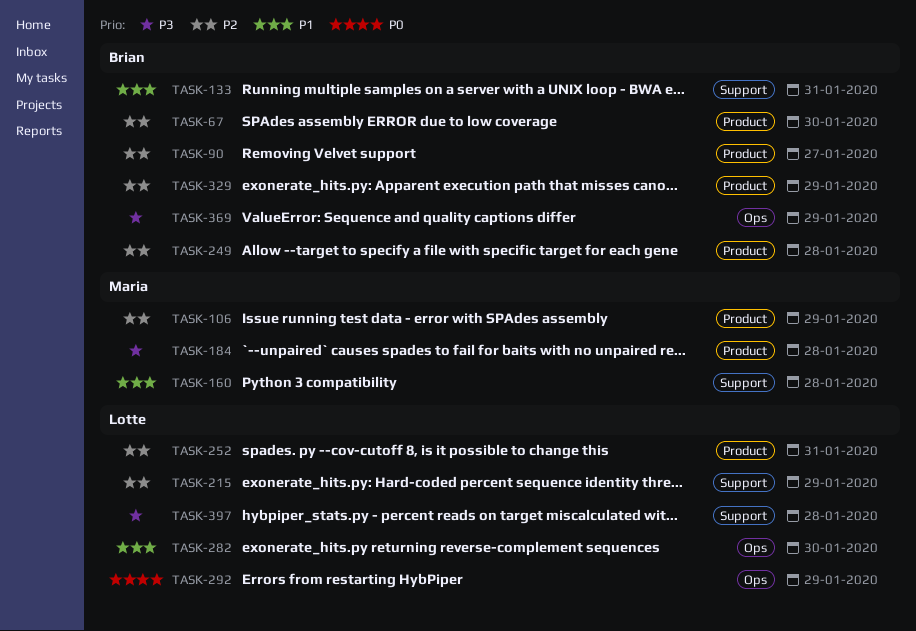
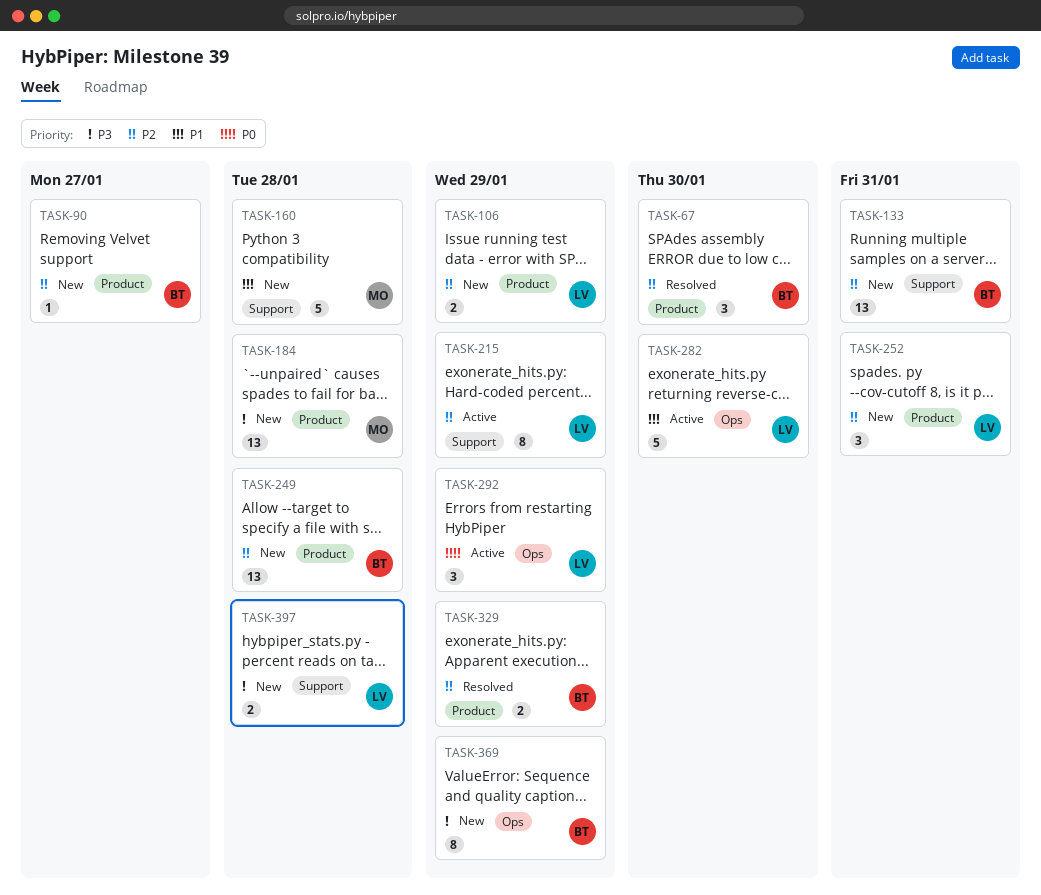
TASK-106, owner: Maria -> Lotte
TASK-133, priority: P1 -> P2

